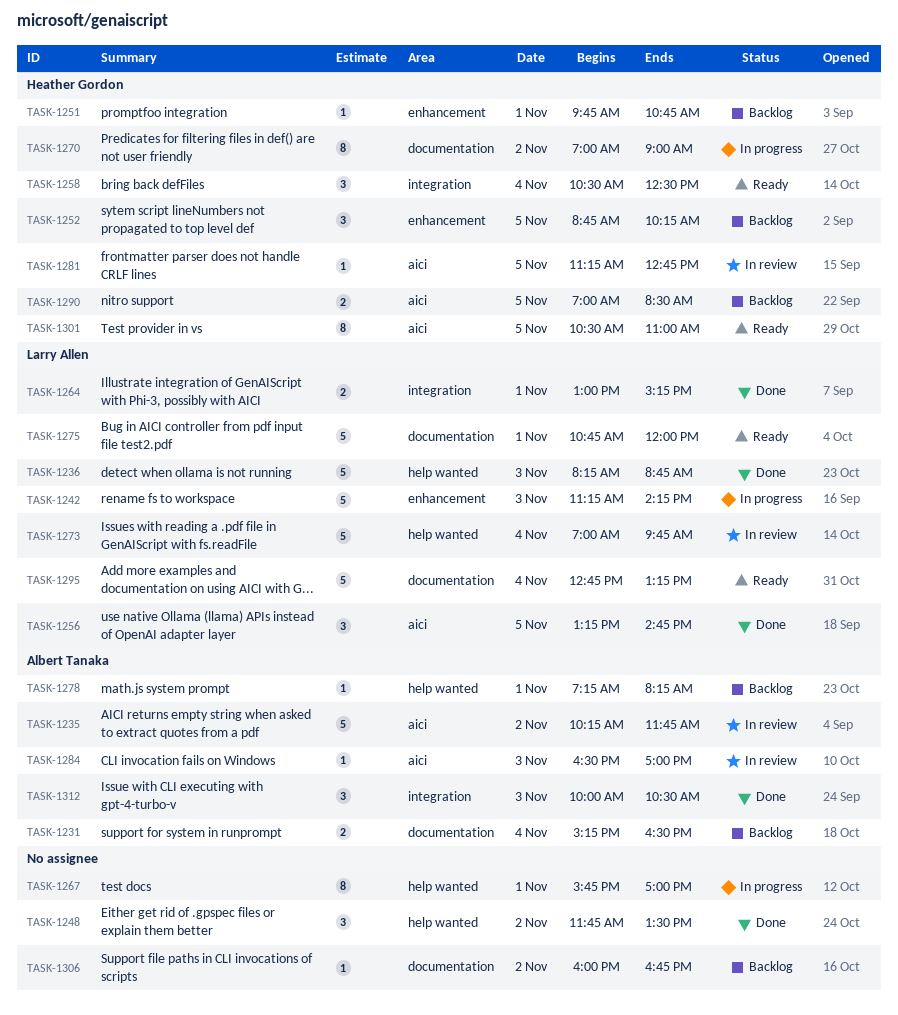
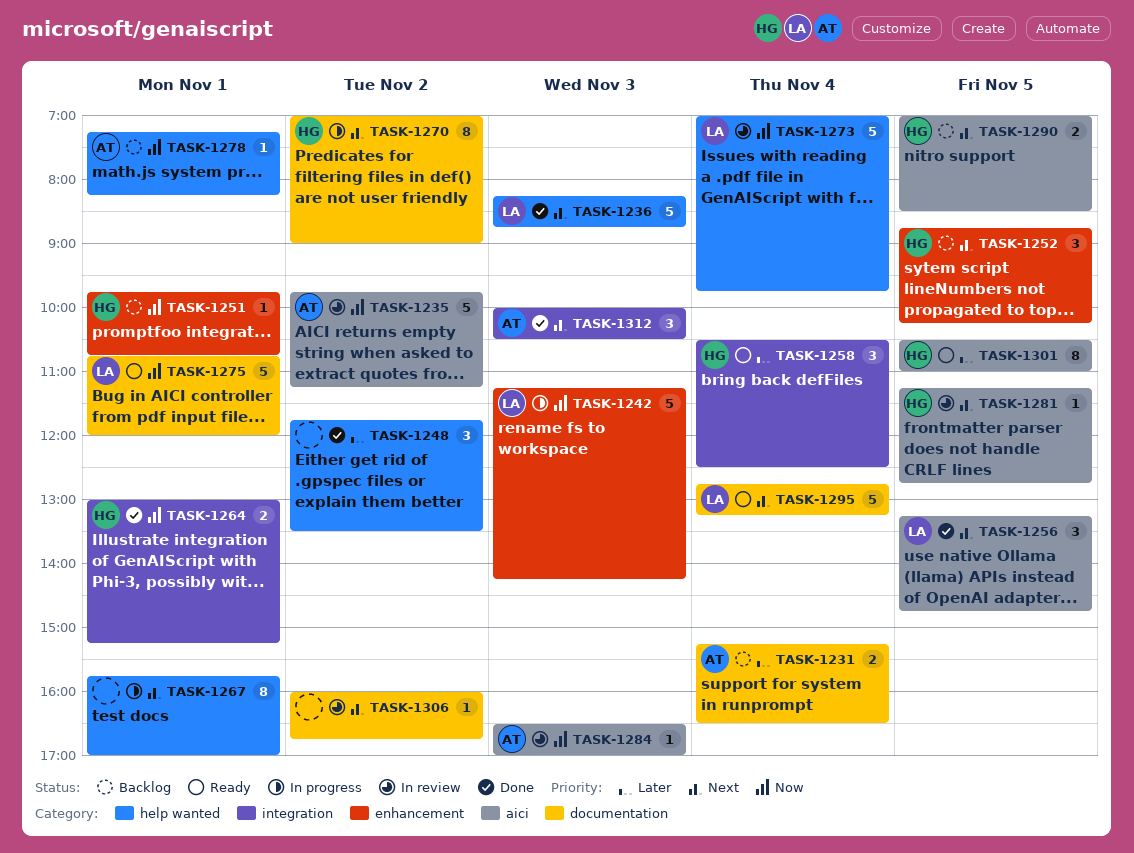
TASK-1235, begins: 10:15 -> 09:45
TASK-1235, ends: 11:45 -> 11:15
TASK-1264, owner: Larry Allen -> Heather Gordon
TASK-1306, status: Backlog -> In review

